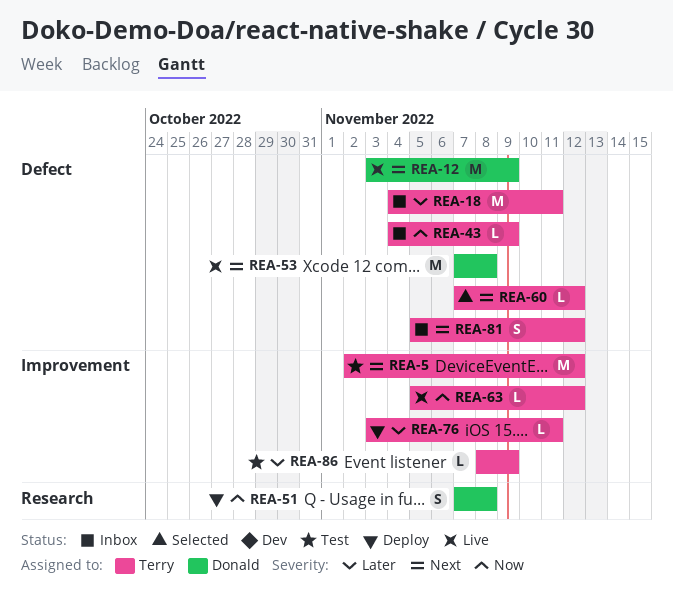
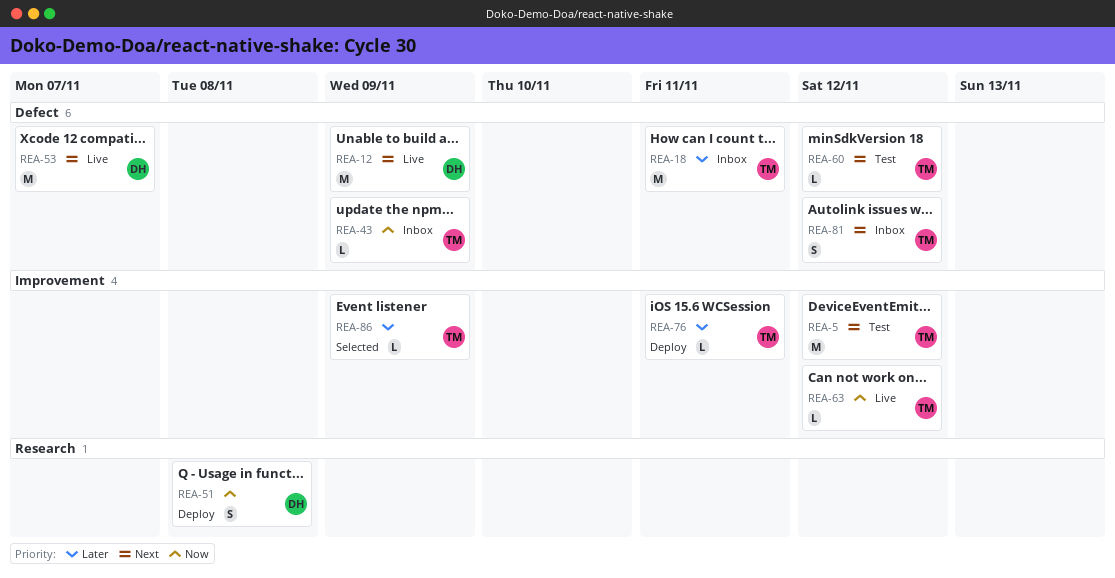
REA-53, due: Nov 8 -> Nov 7
REA-60, status: Selected -> Test
REA-86, status: Test -> Selected

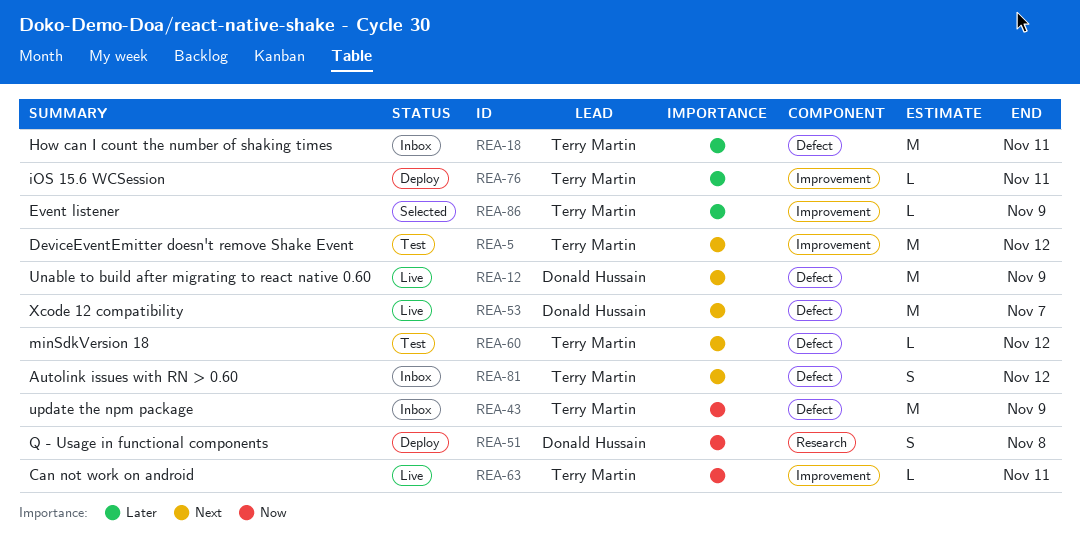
REA-43, estimate: L -> M
REA-63, due: Nov 12 -> Nov 11

